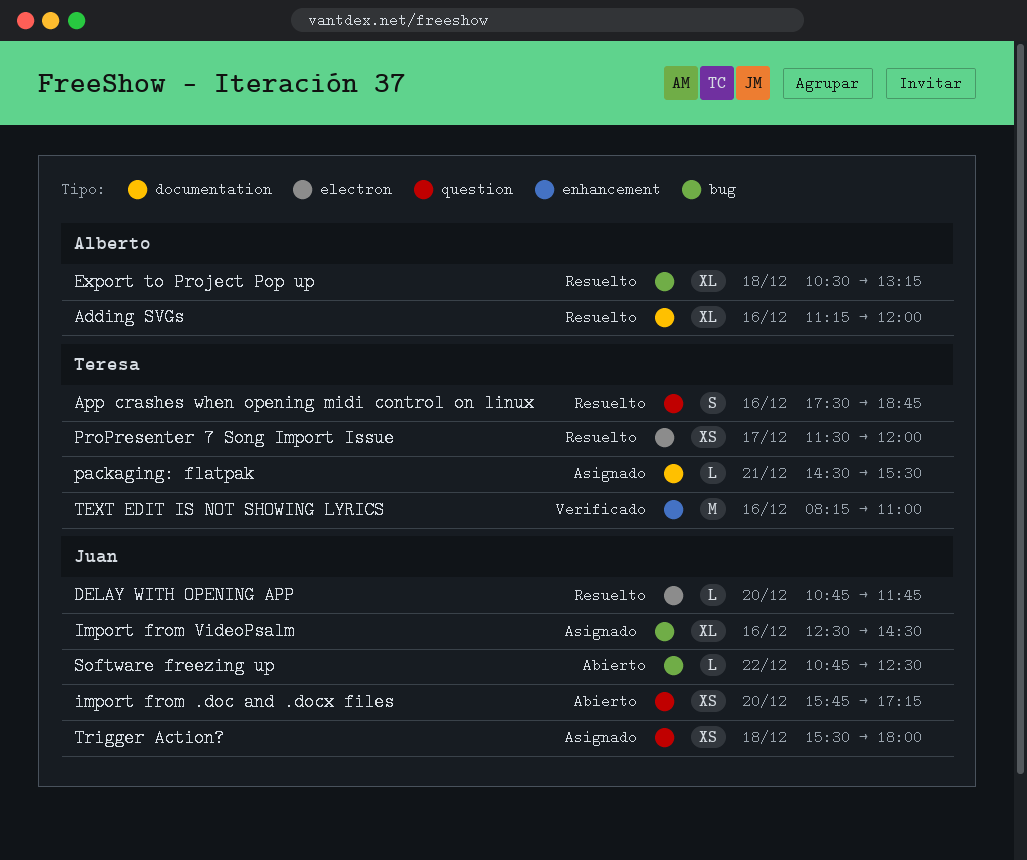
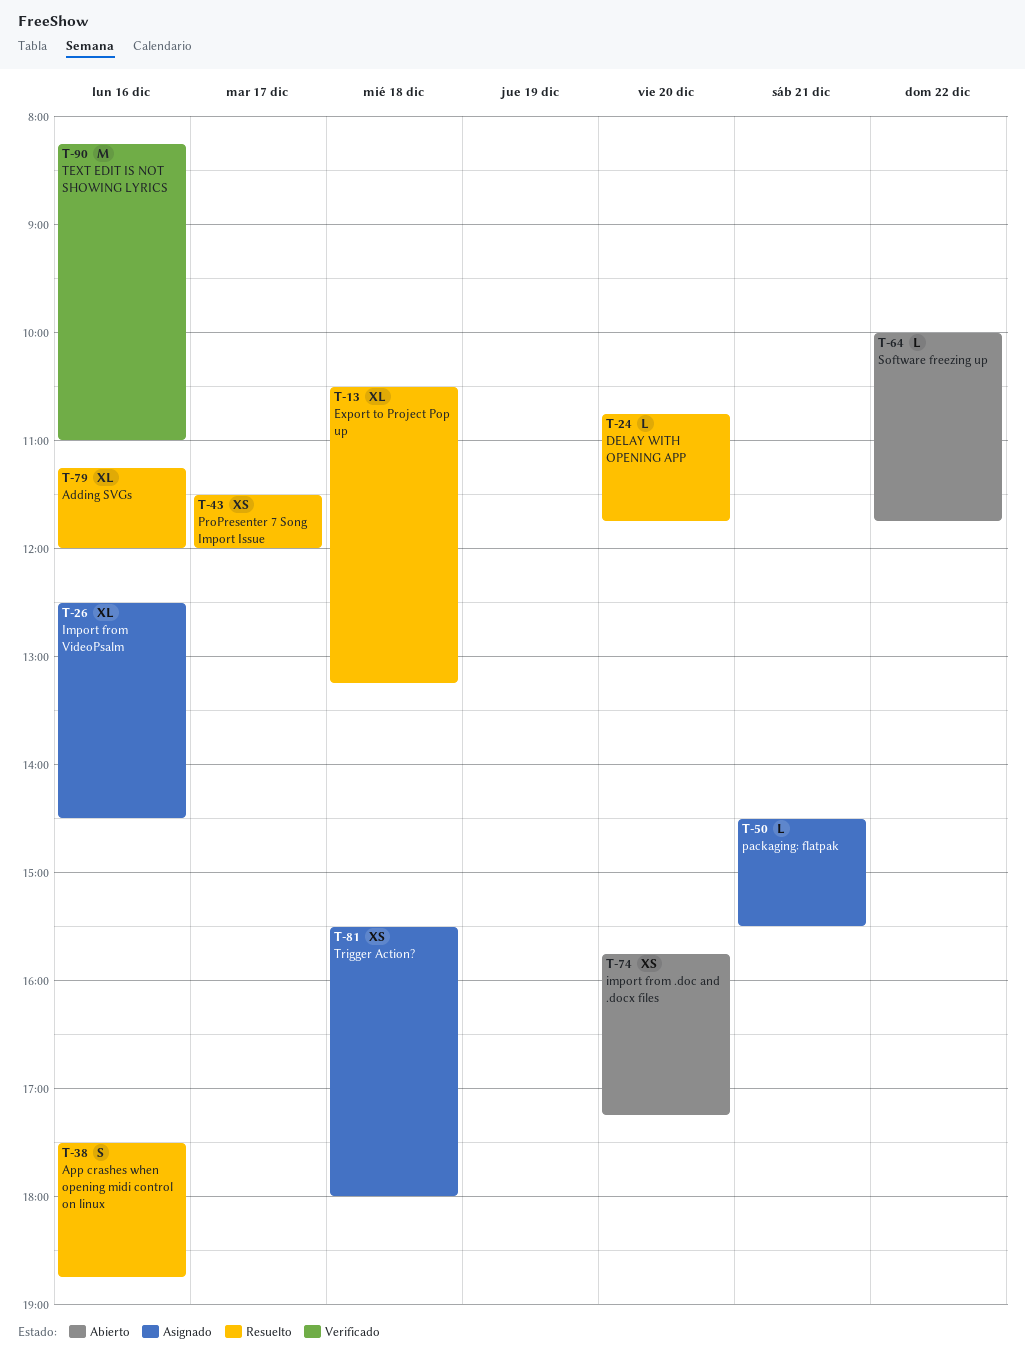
Software freezing up, begins: 10:45 -> 10:00
Software freezing up, ends: 12:30 -> 11:45

